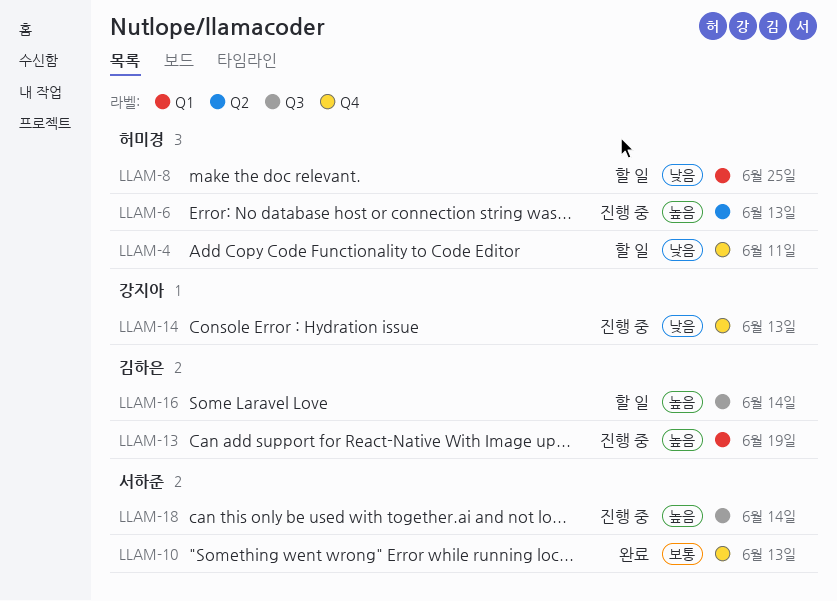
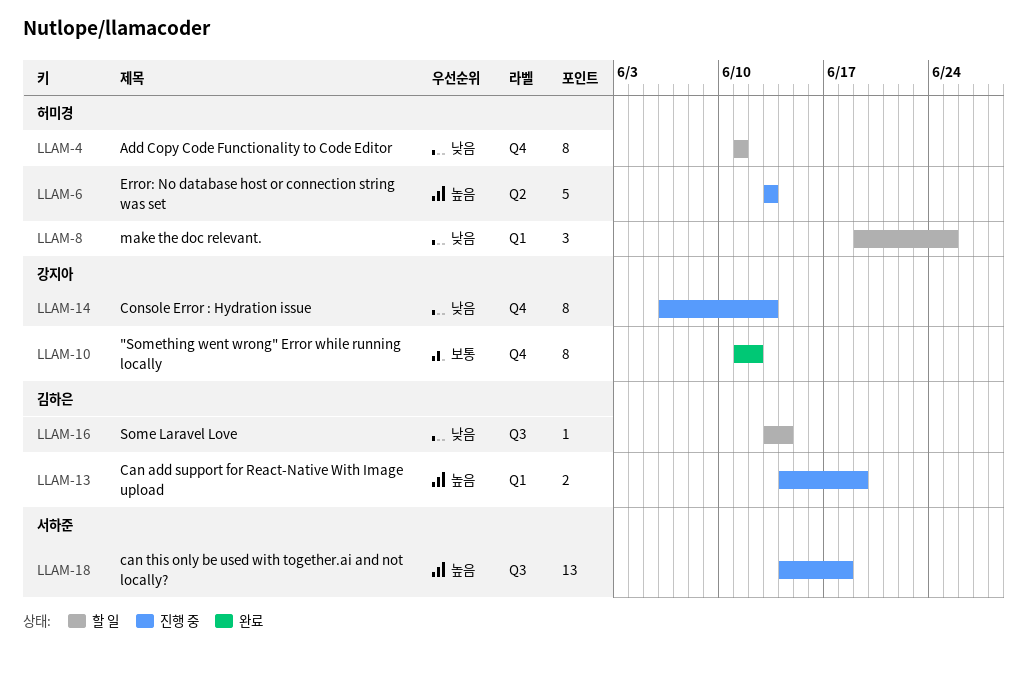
LLAM-10, owner: 서하준 -> 강지아
LLAM-10, due: Jun 13 -> Jun 12
LLAM-16, priority: 높음 -> 낮음
LLAM-18, due: Jun 14 -> Jun 18

